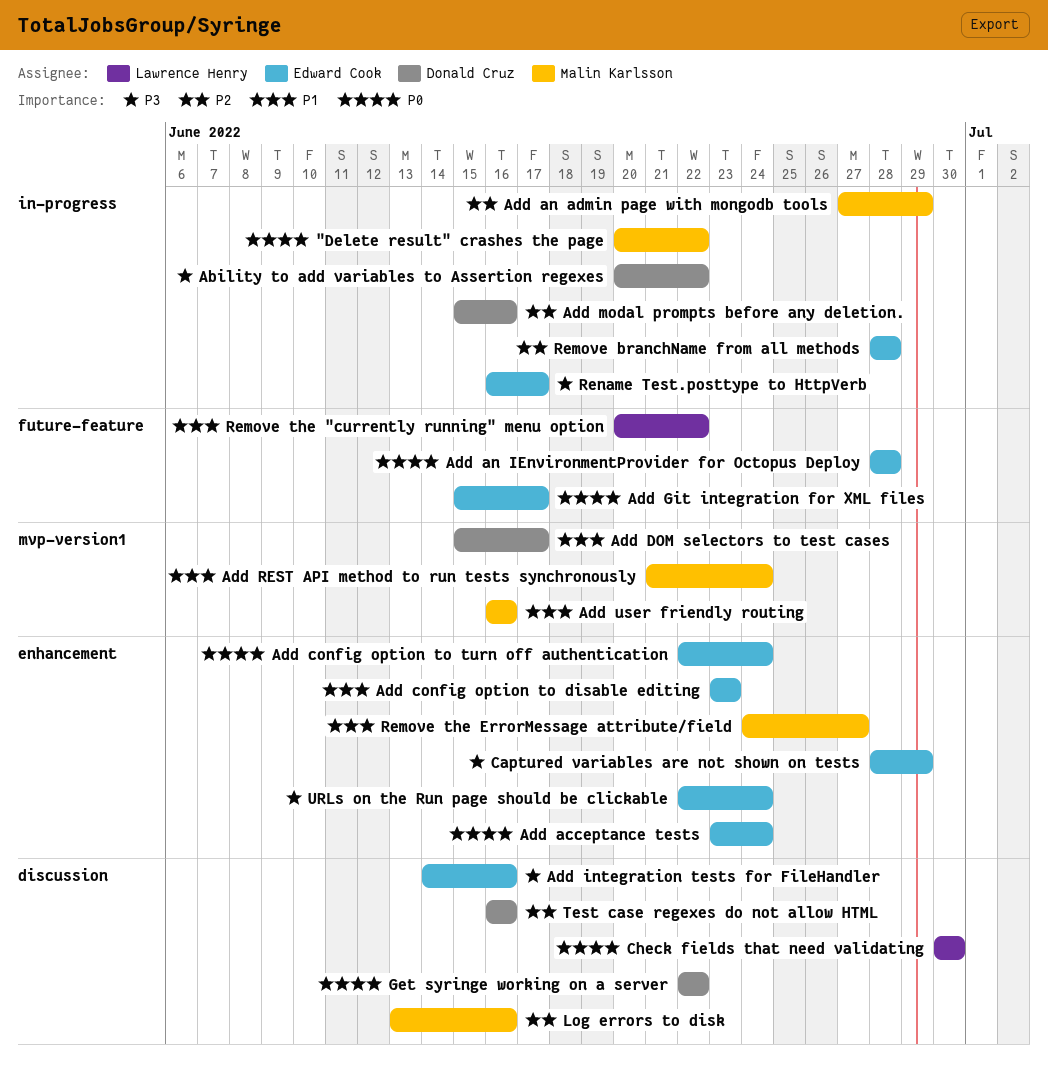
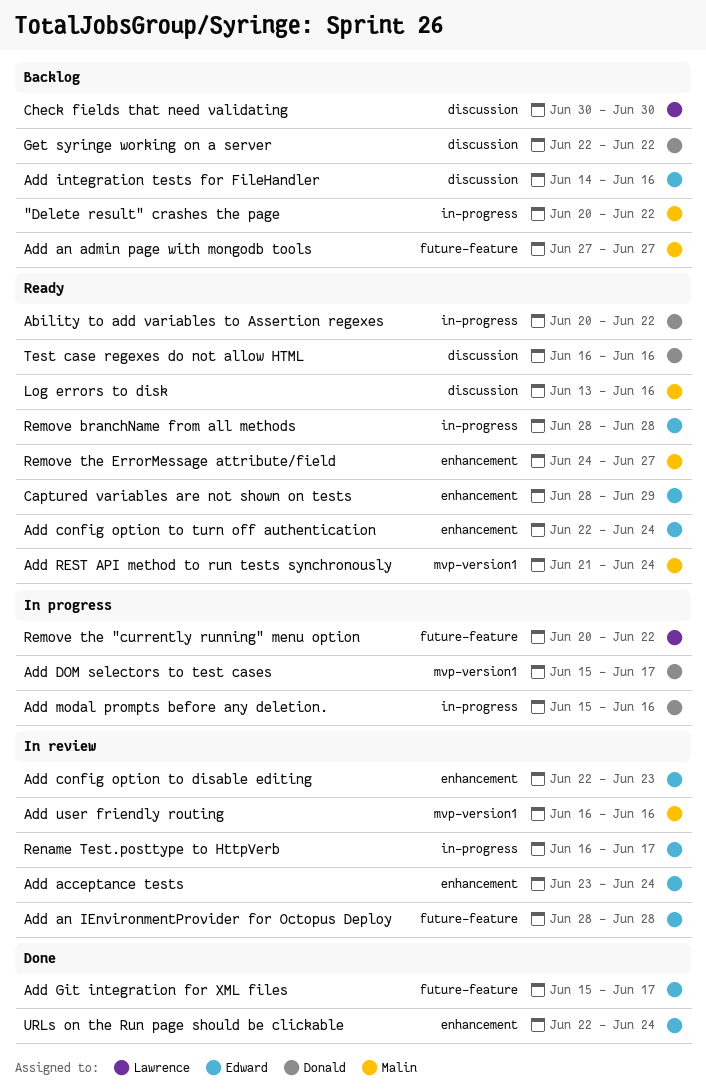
Add an admin page with mongodb tools, label: in-progress -> future-feature
Add an admin page with mongodb tools, due: Jun 29 -> Jun 27
Add config option to disable editing, start: Jun 23 -> Jun 22

